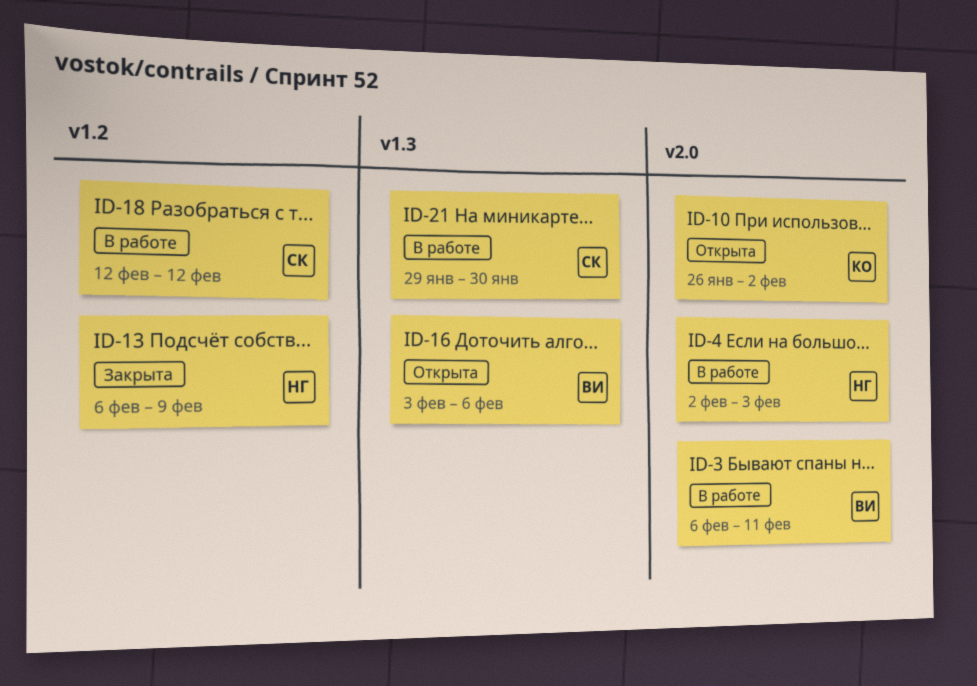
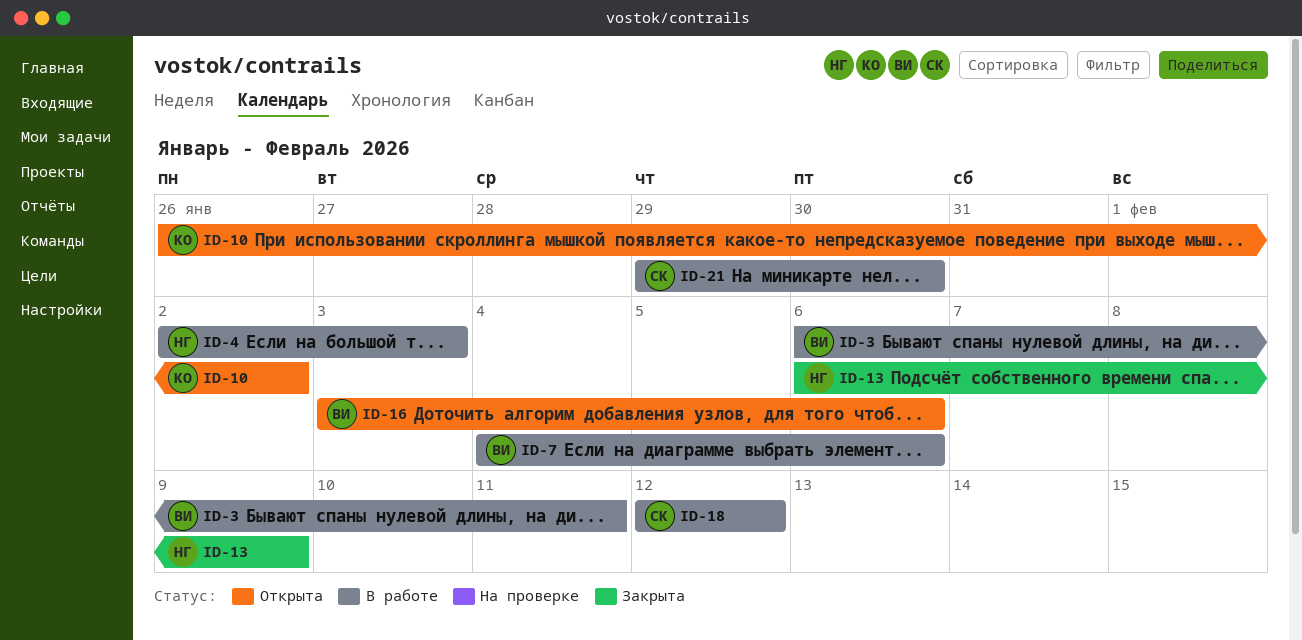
ID-7: none -> present

